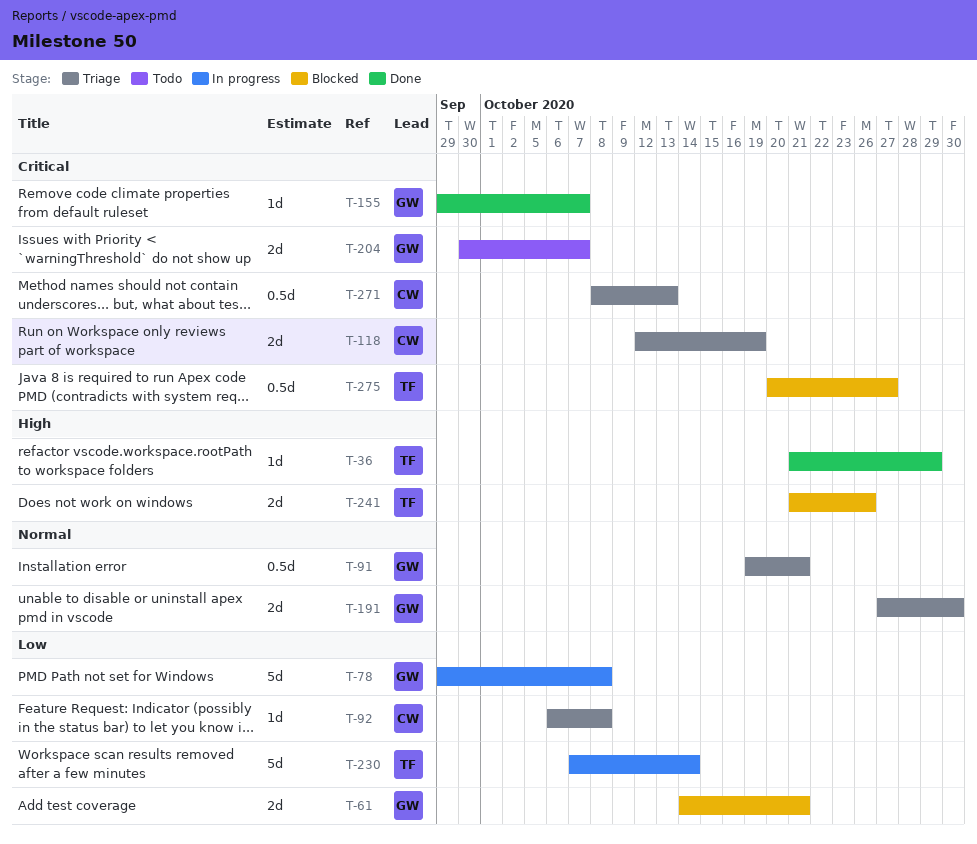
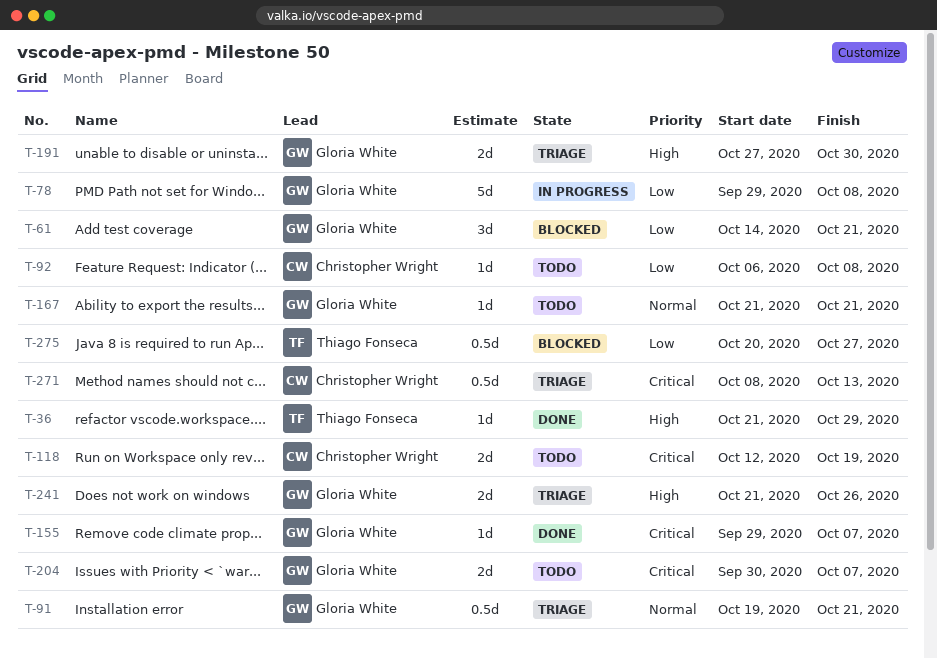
T-61, estimate: 2d -> 3d
T-92, status: Triage -> Todo
T-118, status: Triage -> Todo
T-167: none -> present
T-191, priority: Normal -> High
T-230: present -> none
T-241, status: Blocked -> Triage
T-241, owner: Thiago Fonseca -> Gloria White
T-275, priority: Critical -> Low

